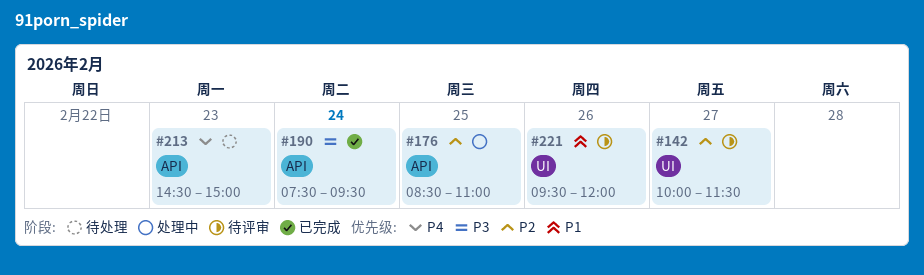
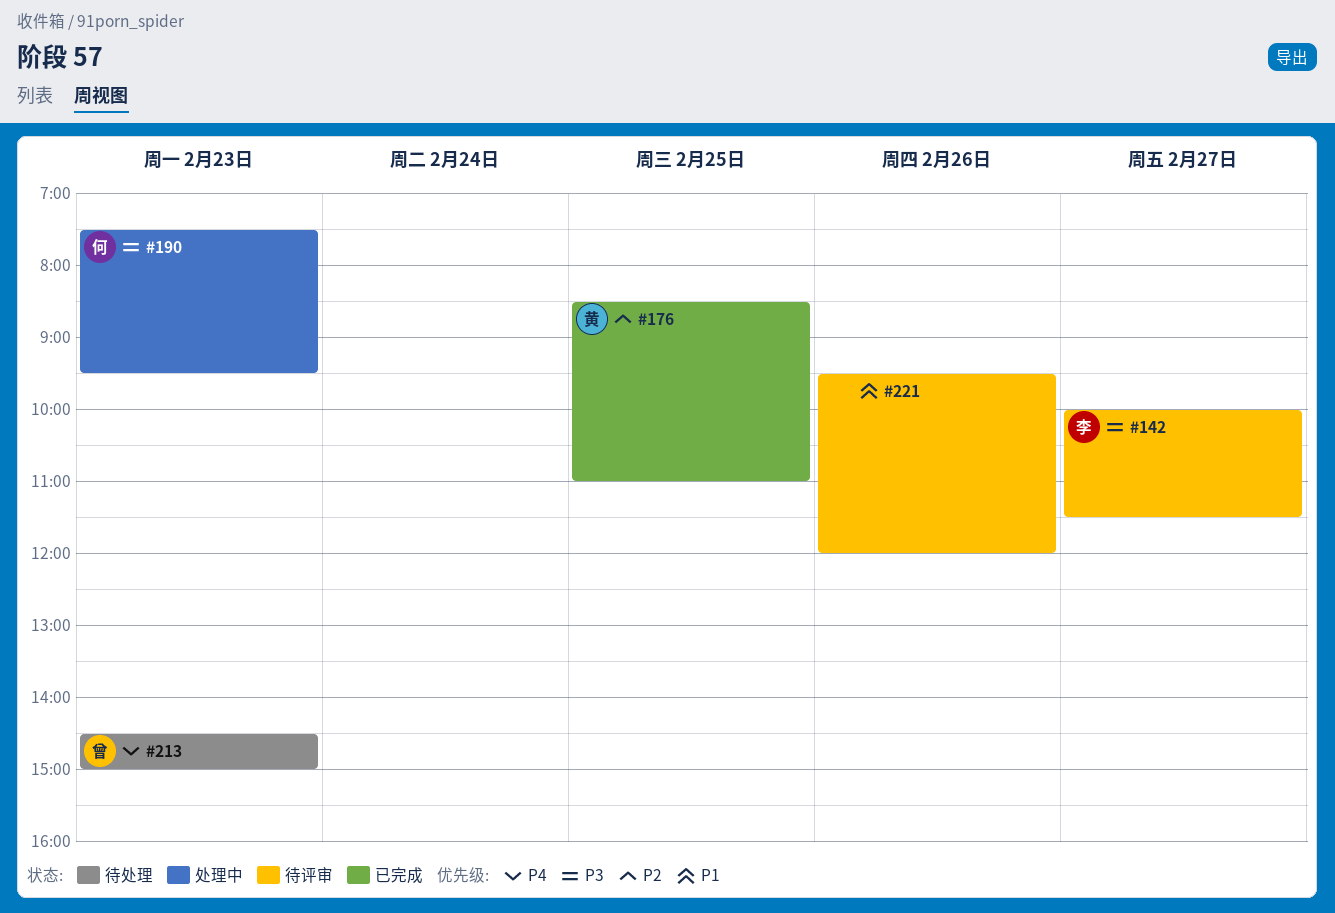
#142, priority: P2 -> P3
#176, status: 处理中 -> 已完成
#190, status: 已完成 -> 处理中
#190, day: Feb 24 -> Feb 23

